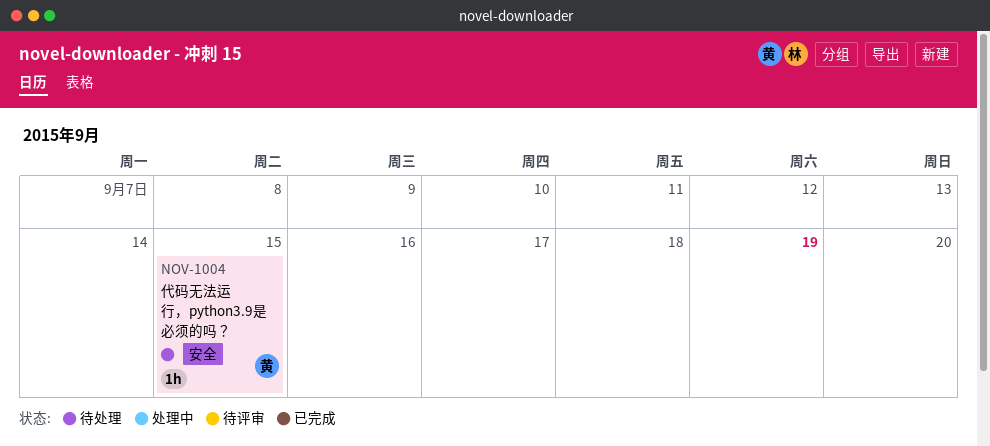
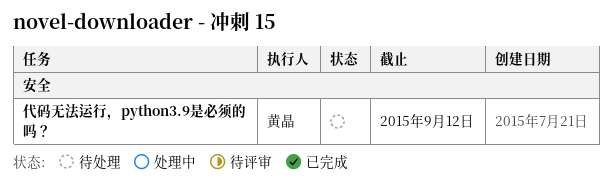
代码无法运行，python3.9是必须的吗？, due: Sep 15 -> Sep 12

